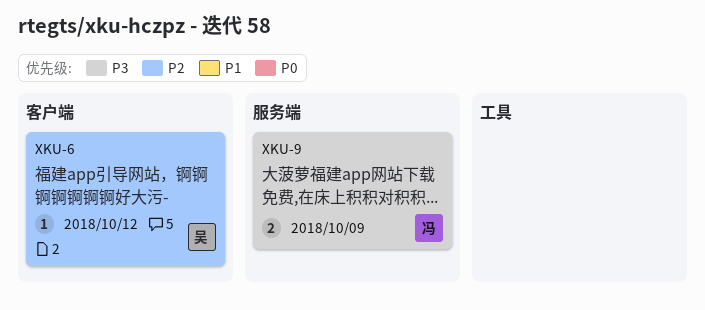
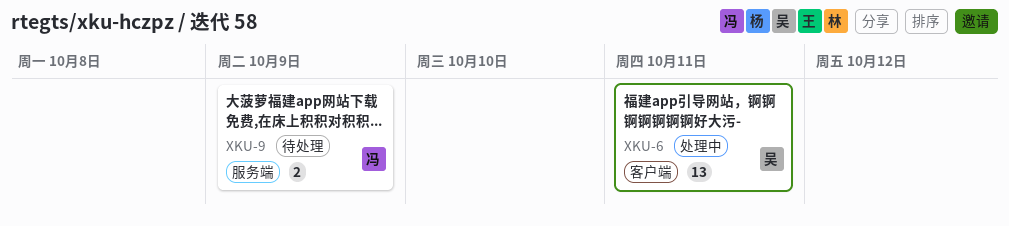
XKU-6, estimate: 1 -> 13
XKU-6, due: Oct 12 -> Oct 11

